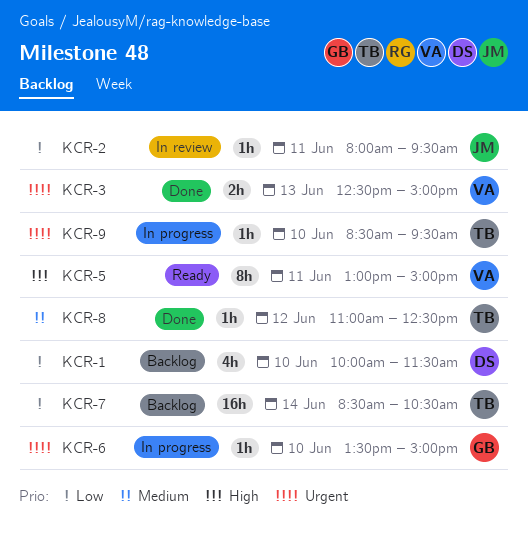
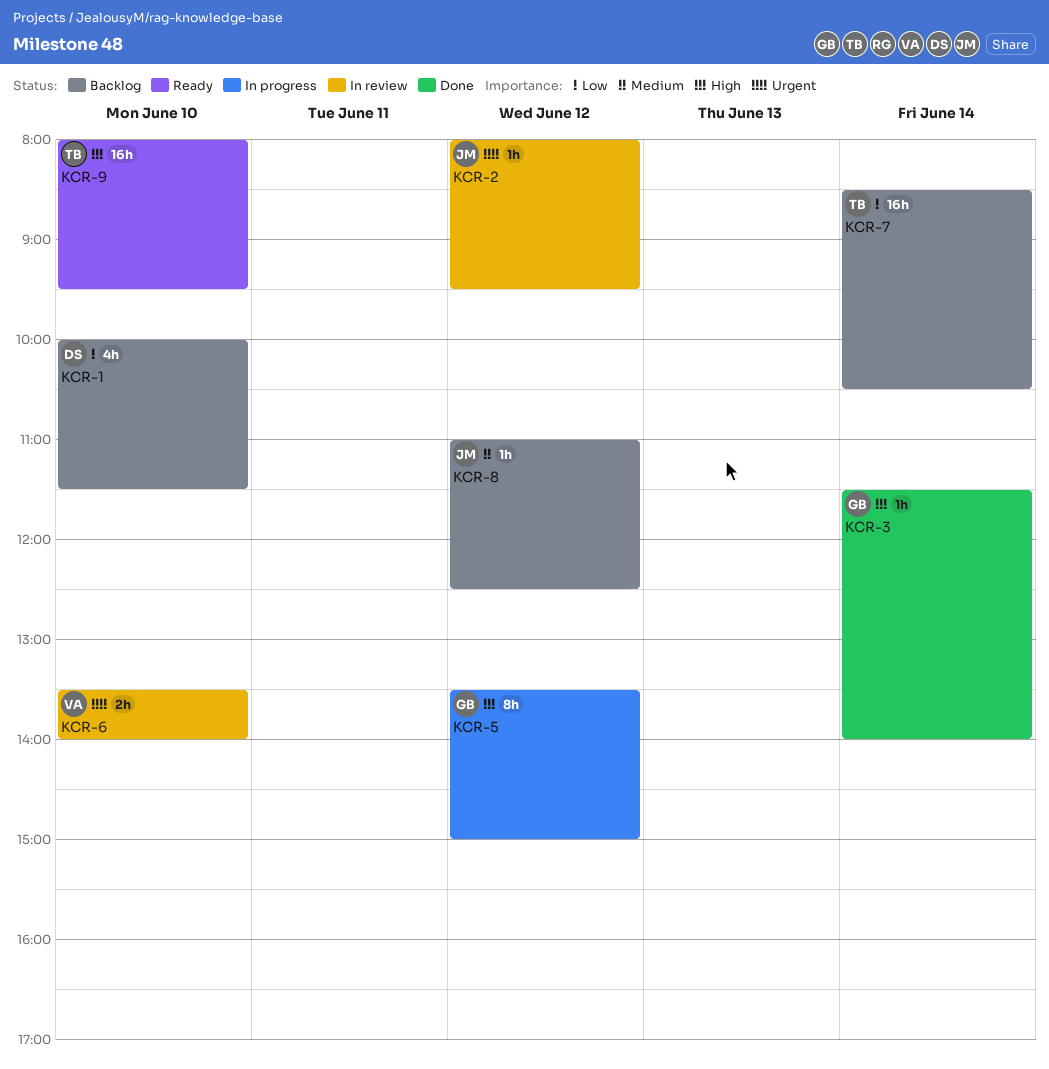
KCR-2, priority: Low -> Urgent
KCR-2, day: Jun 11 -> Jun 12
KCR-3, owner: VA -> GB
KCR-3, priority: Urgent -> High
KCR-3, estimate: 2h -> 1h
KCR-3, day: Jun 13 -> Jun 14
KCR-3, begins: 12:30 -> 11:30
KCR-3, ends: 15:00 -> 14:00
KCR-5, status: Ready -> In progress
KCR-5, owner: VA -> GB
KCR-5, day: Jun 11 -> Jun 12
KCR-5, begins: 13:00 -> 13:30
KCR-6, status: In progress -> In review
KCR-6, owner: GB -> VA
KCR-6, estimate: 1h -> 2h
KCR-6, ends: 15:00 -> 14:00
KCR-8, status: Done -> Backlog
KCR-8, owner: TB -> JM
KCR-9, status: In progress -> Ready
KCR-9, priority: Urgent -> High
KCR-9, estimate: 1h -> 16h
KCR-9, begins: 08:30 -> 08:00

